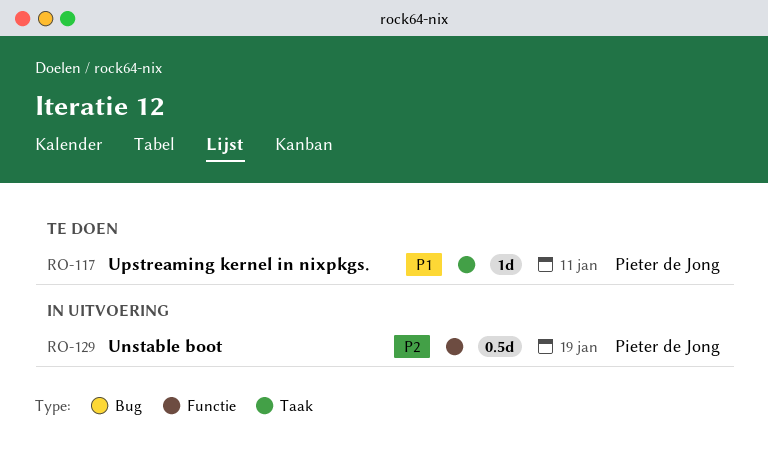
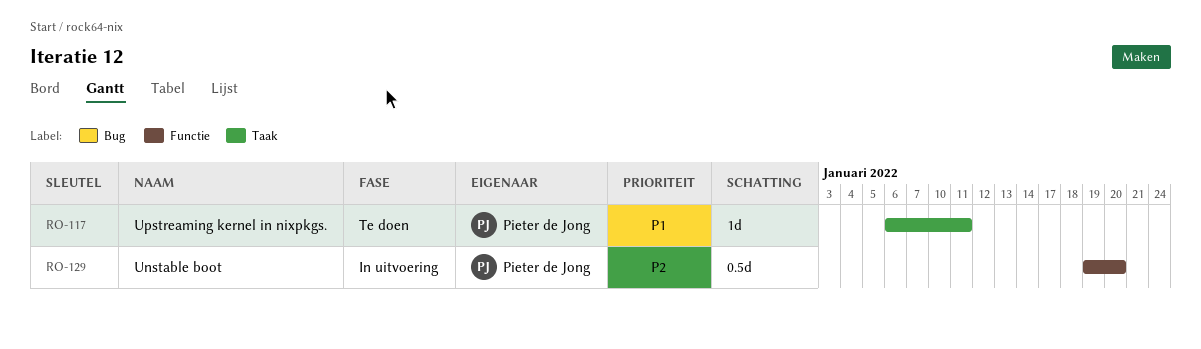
RO-129, due: Jan 19 -> Jan 20

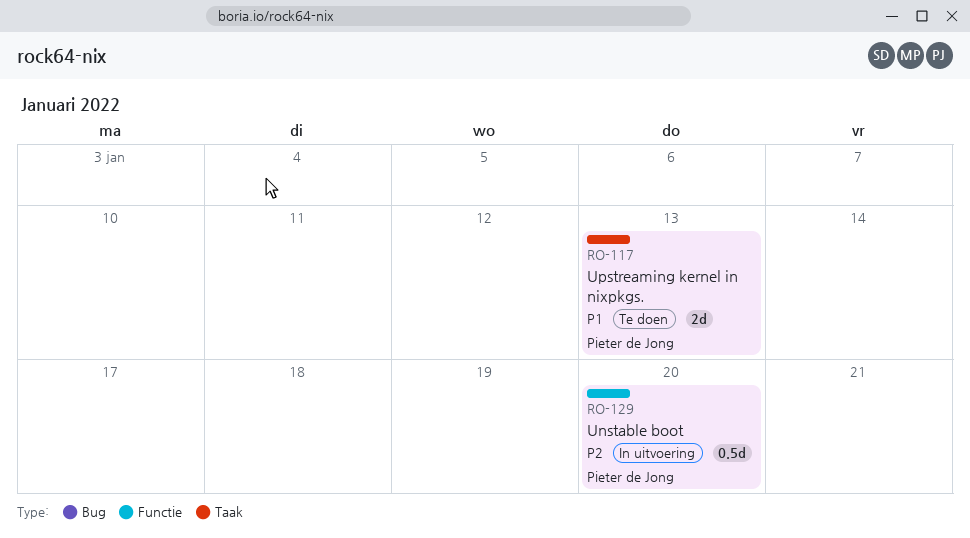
RO-117, estimate: 1d -> 2d
RO-117, due: Jan 11 -> Jan 13

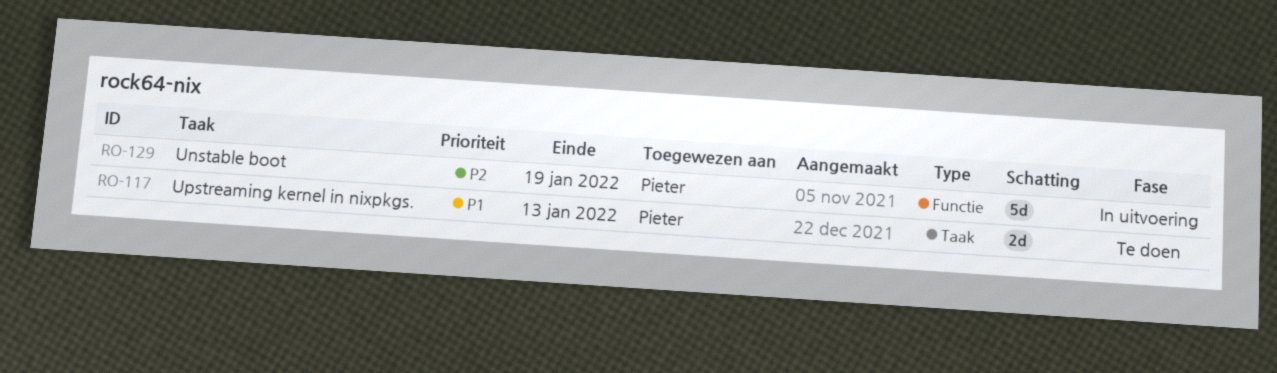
RO-129, estimate: 0.5d -> 5d
RO-129, due: Jan 20 -> Jan 19

